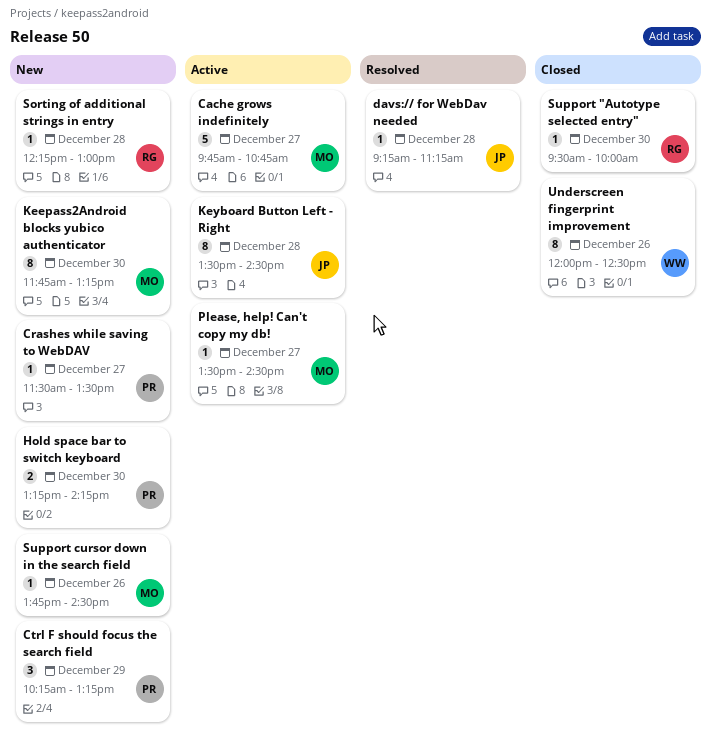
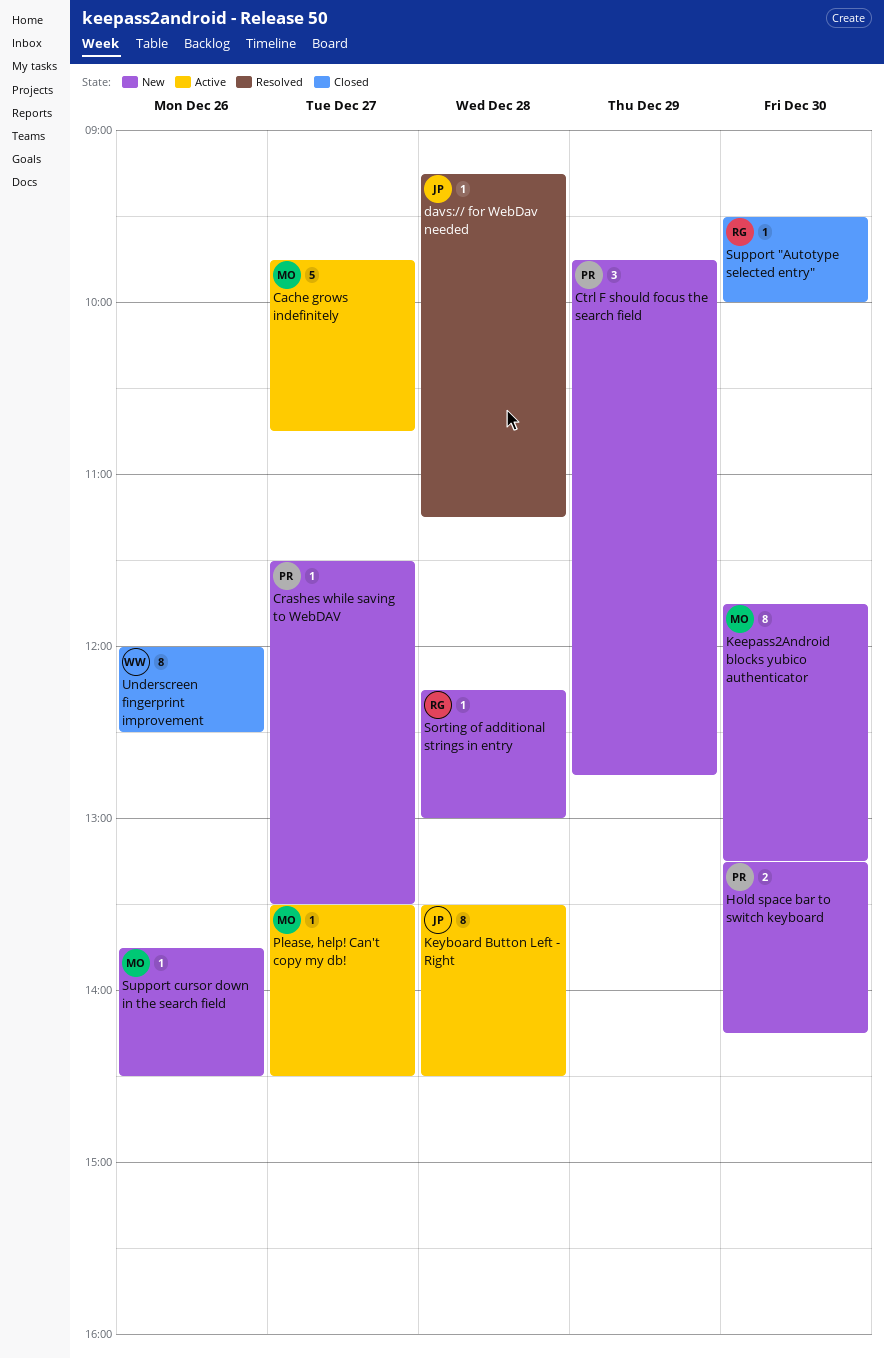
Ctrl F should focus the search field, begins: 10:15 -> 09:45
Ctrl F should focus the search field, ends: 13:15 -> 12:45

